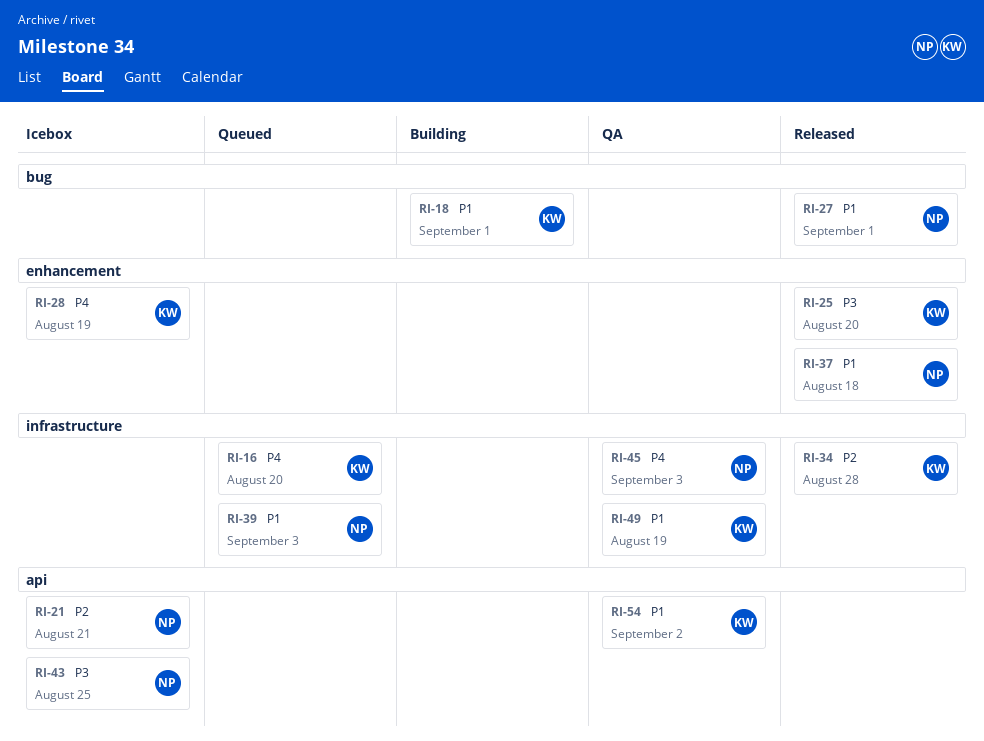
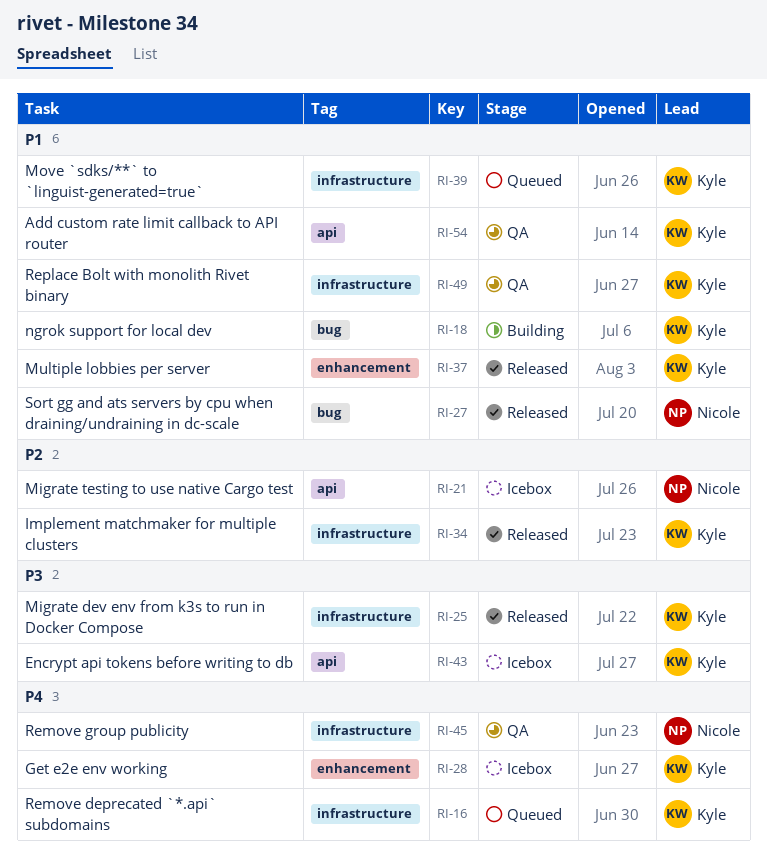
RI-25, label: enhancement -> infrastructure
RI-37, owner: Nicole -> Kyle
RI-39, owner: Nicole -> Kyle
RI-43, owner: Nicole -> Kyle

